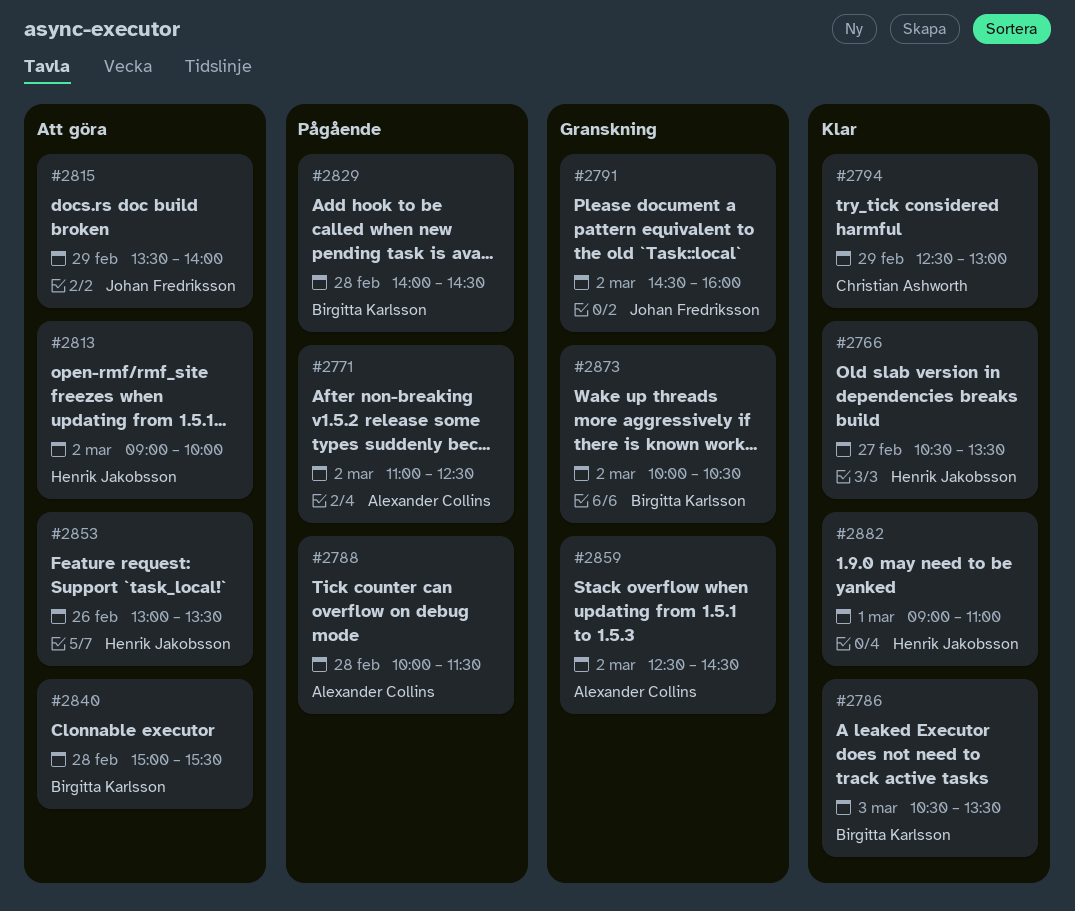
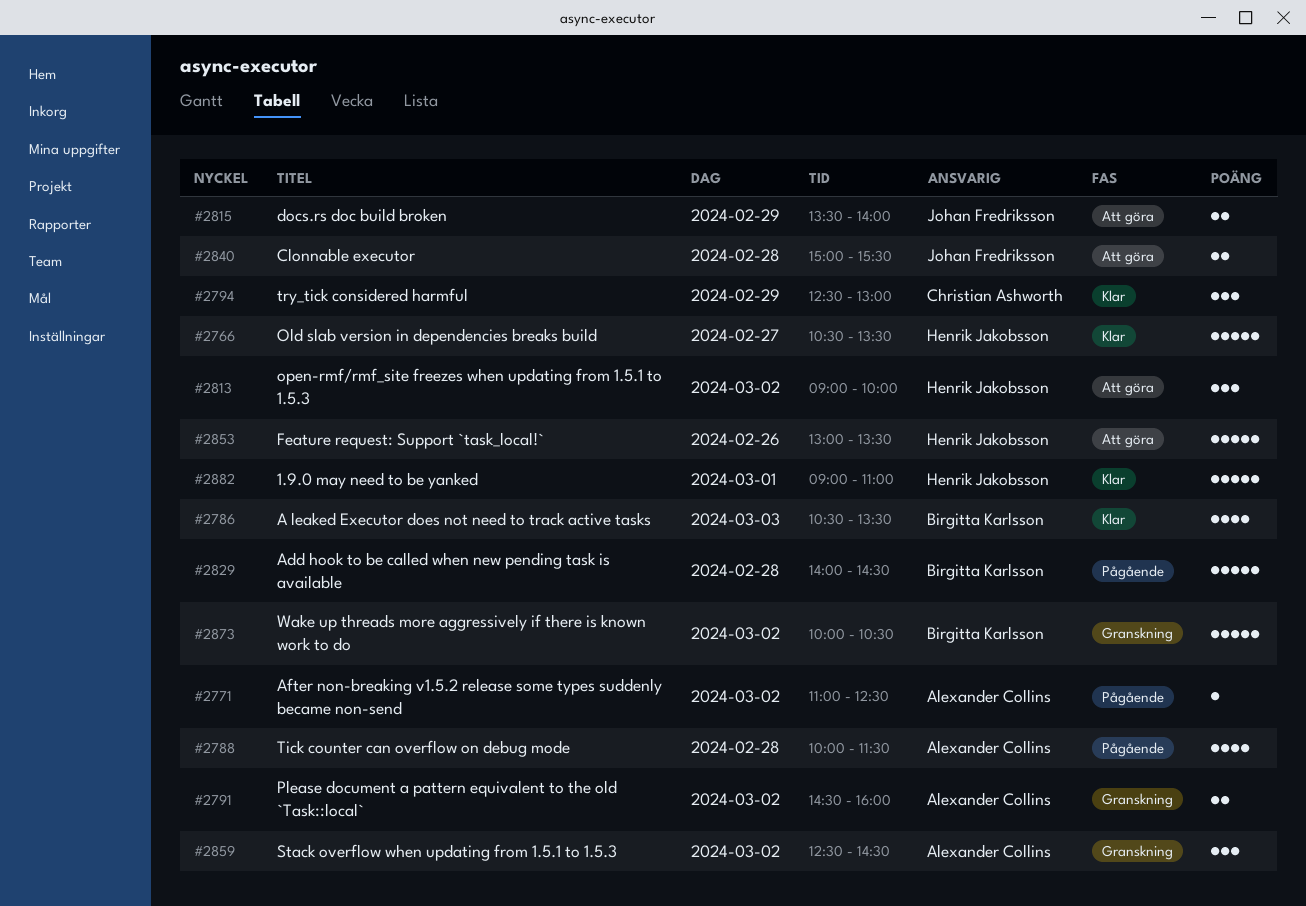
#2791, owner: Johan Fredriksson -> Alexander Collins
#2840, owner: Birgitta Karlsson -> Johan Fredriksson

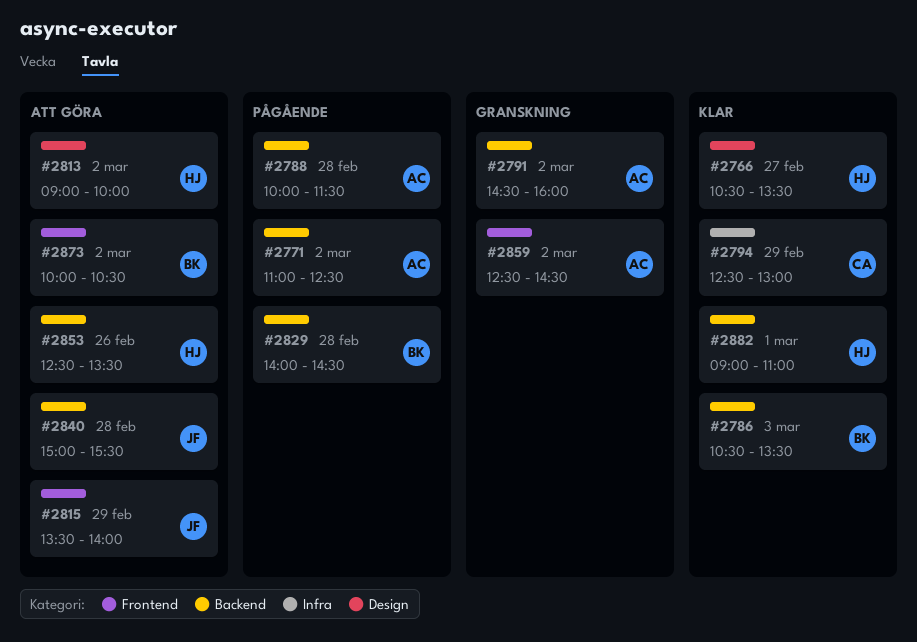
#2853, begins: 13:00 -> 12:30
#2873, status: Granskning -> Att göra

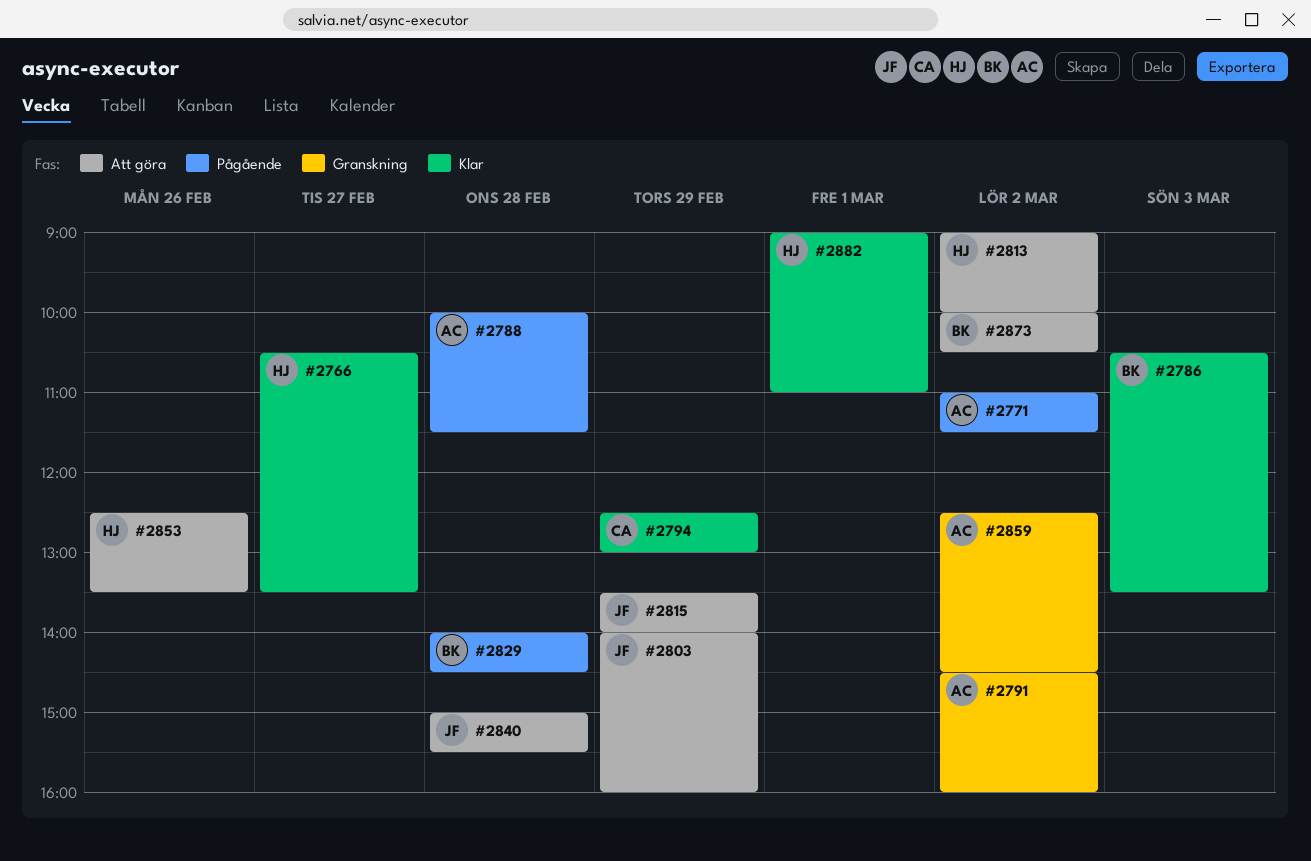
#2771, ends: 12:30 -> 11:30
#2803: none -> present

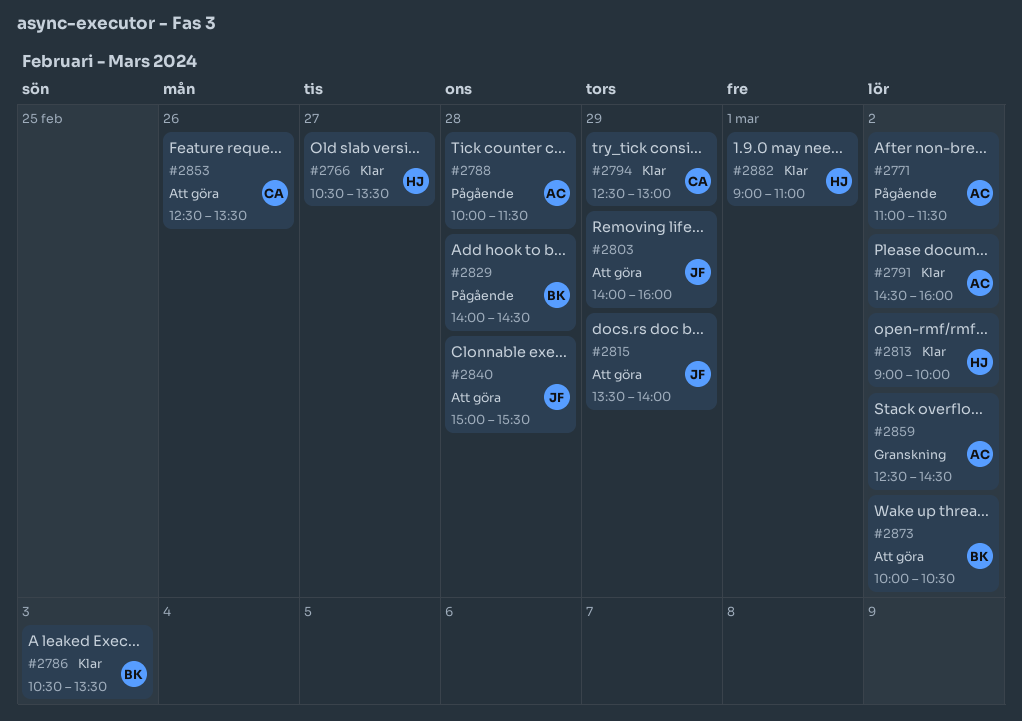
#2791, status: Granskning -> Klar
#2813, status: Att göra -> Klar
#2853, owner: HJ -> CA

